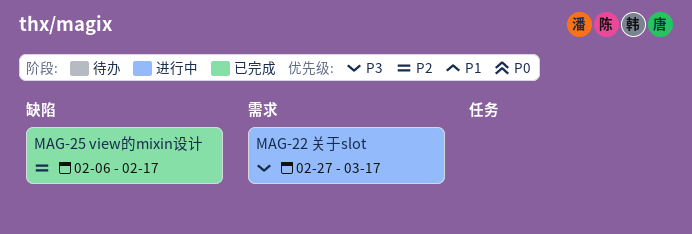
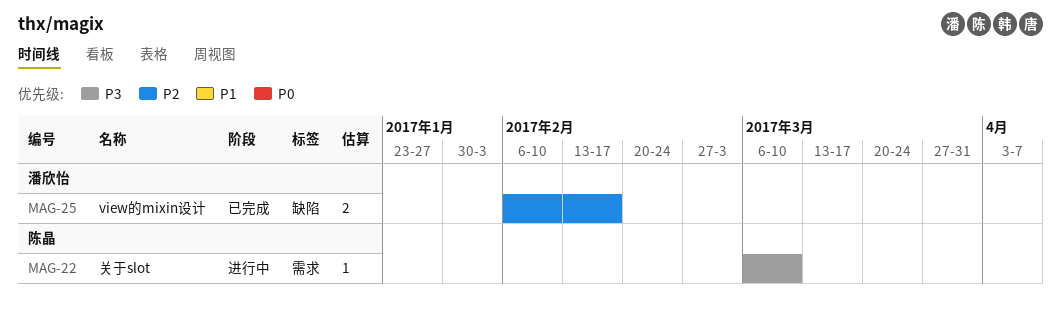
MAG-22, start: Feb 27 -> Mar 6
MAG-22, due: Mar 17 -> Mar 10

